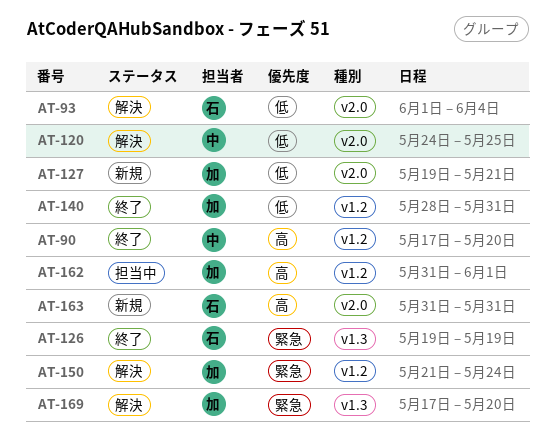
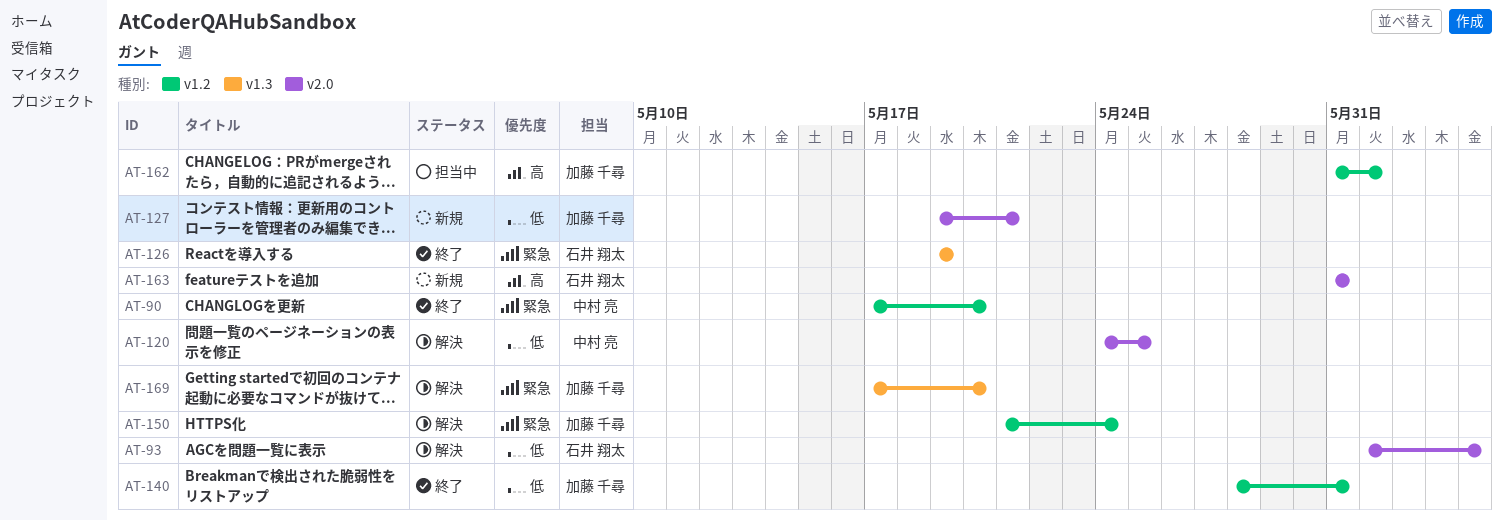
AT-90, priority: 高 -> 緊急

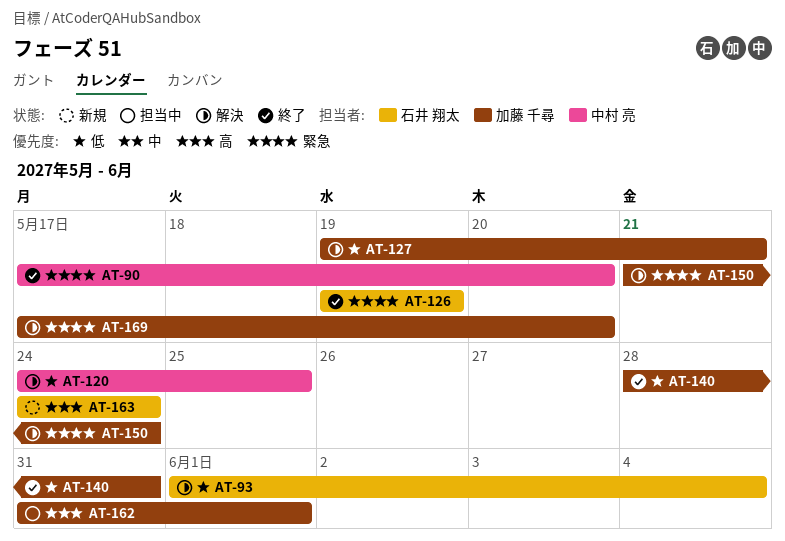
AT-127, status: 新規 -> 解決
AT-163, start: May 31 -> May 24
AT-163, due: May 31 -> May 24

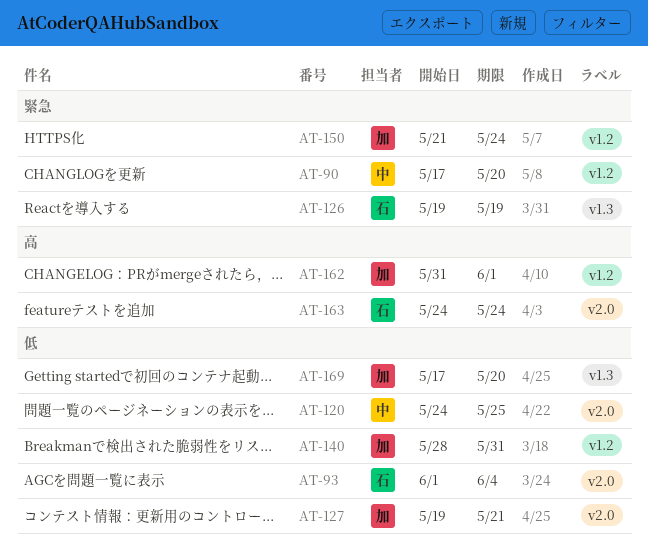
AT-169, priority: 緊急 -> 低

